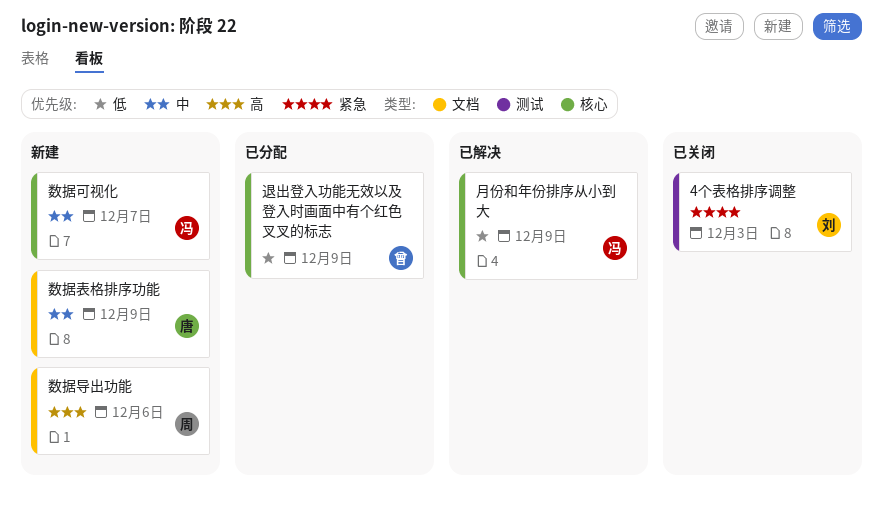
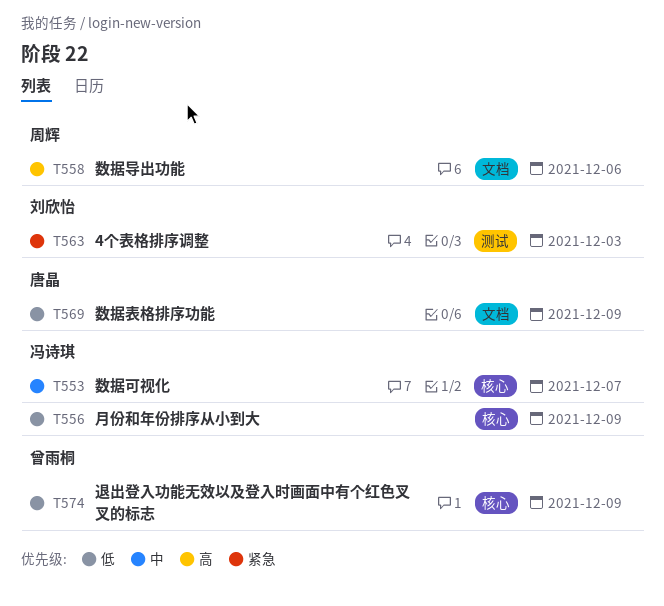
数据表格排序功能, priority: 中 -> 低

